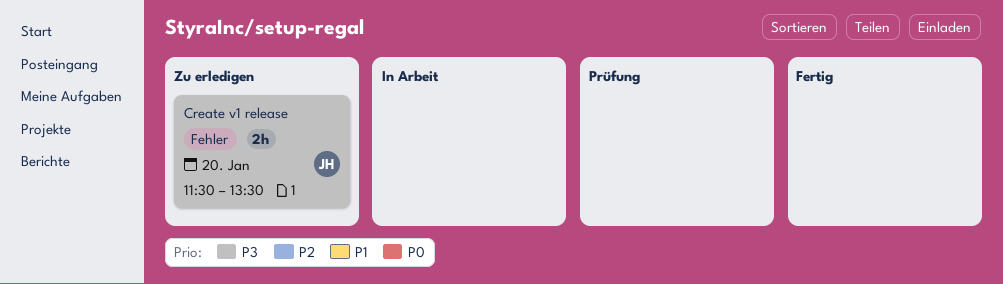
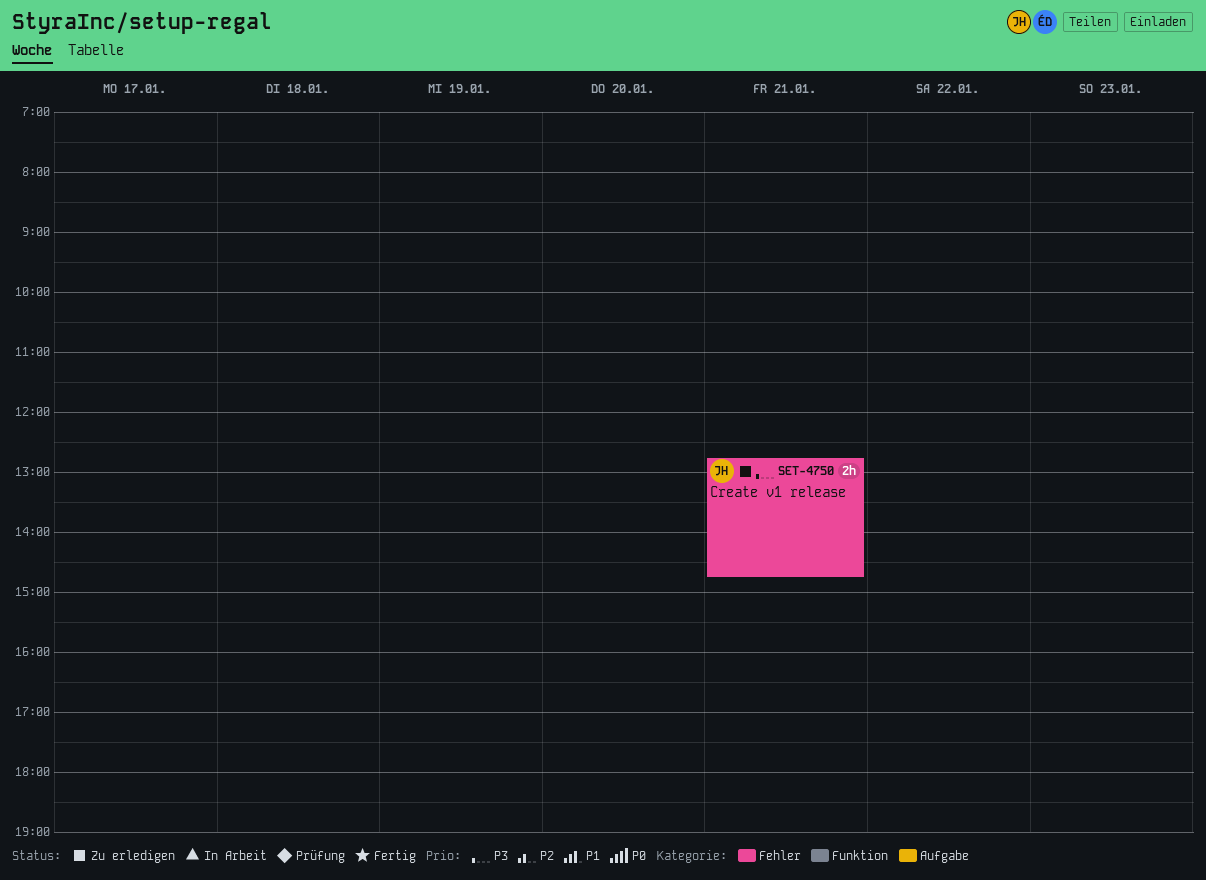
Create v1 release, day: Jan 20 -> Jan 21
Create v1 release, begins: 11:30 -> 12:45
Create v1 release, ends: 13:30 -> 14:45

